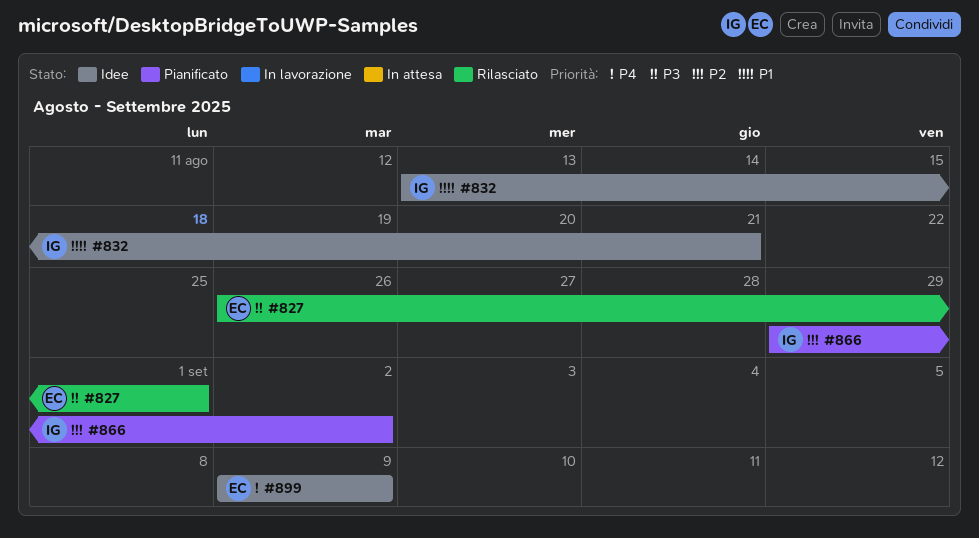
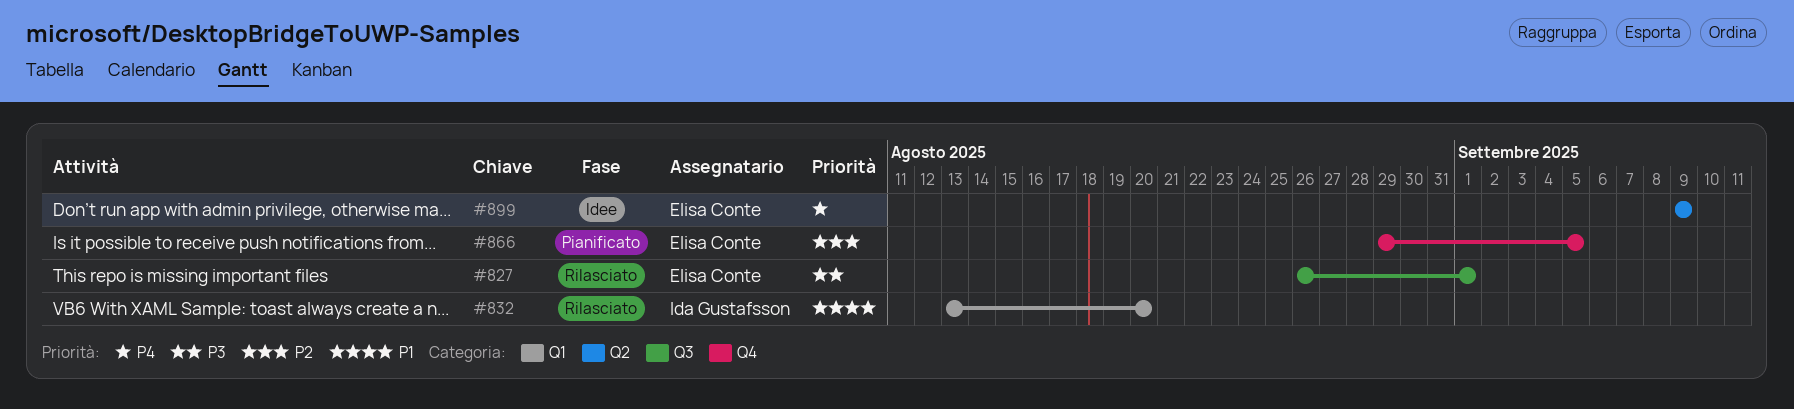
#832, status: Idee -> Rilasciato
#832, due: Aug 21 -> Aug 20
#866, owner: Ida Gustafsson -> Elisa Conte
#866, due: Sep 2 -> Sep 5

